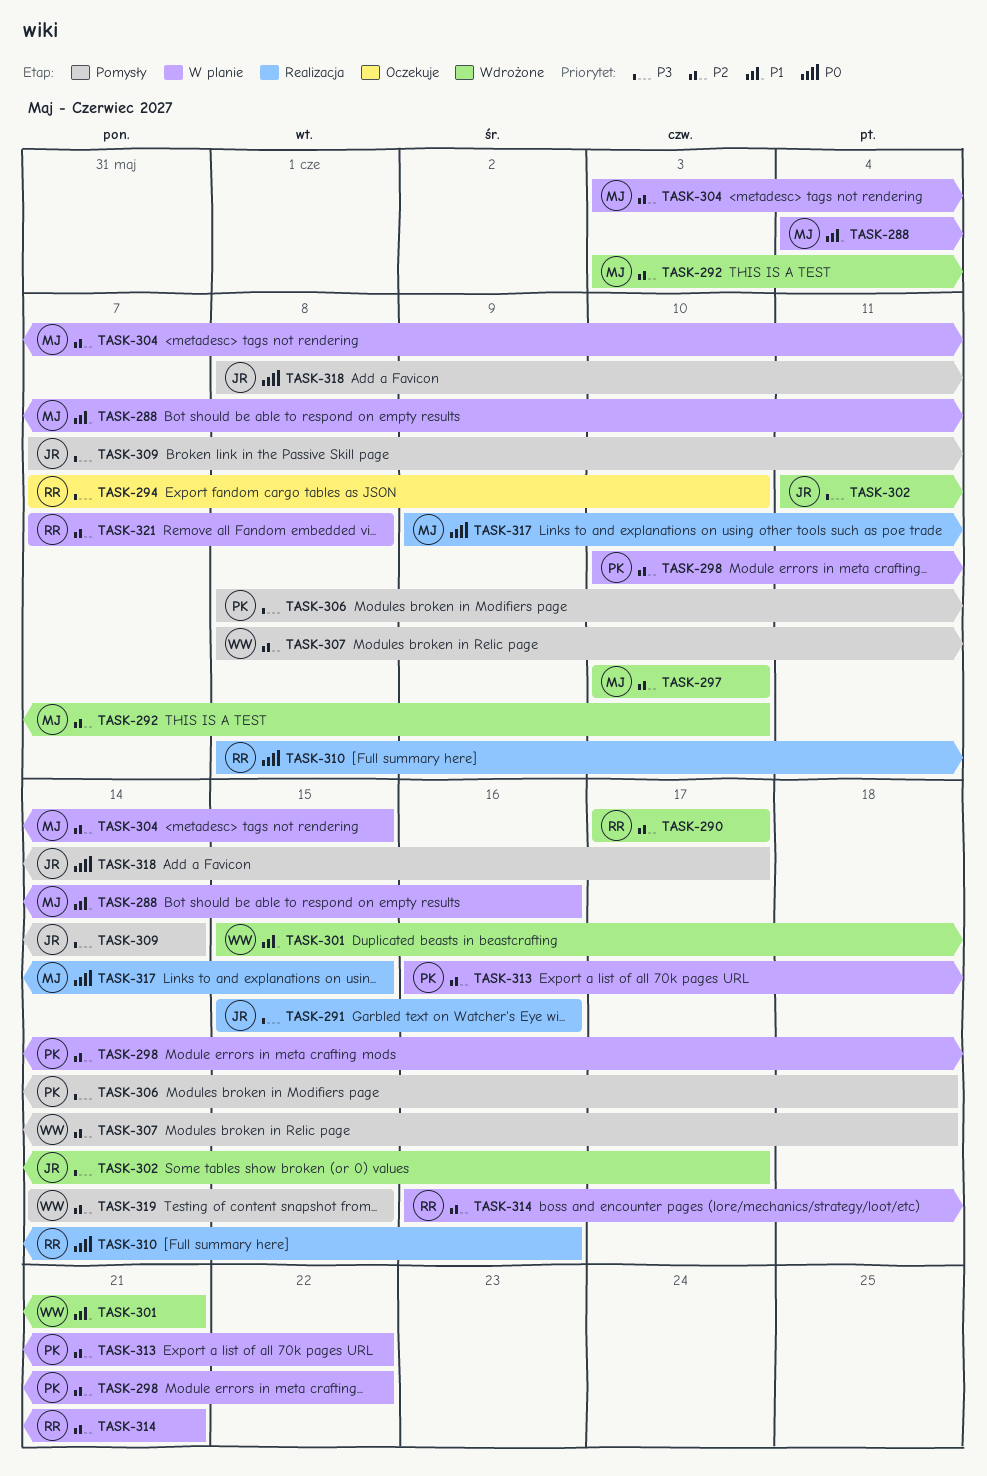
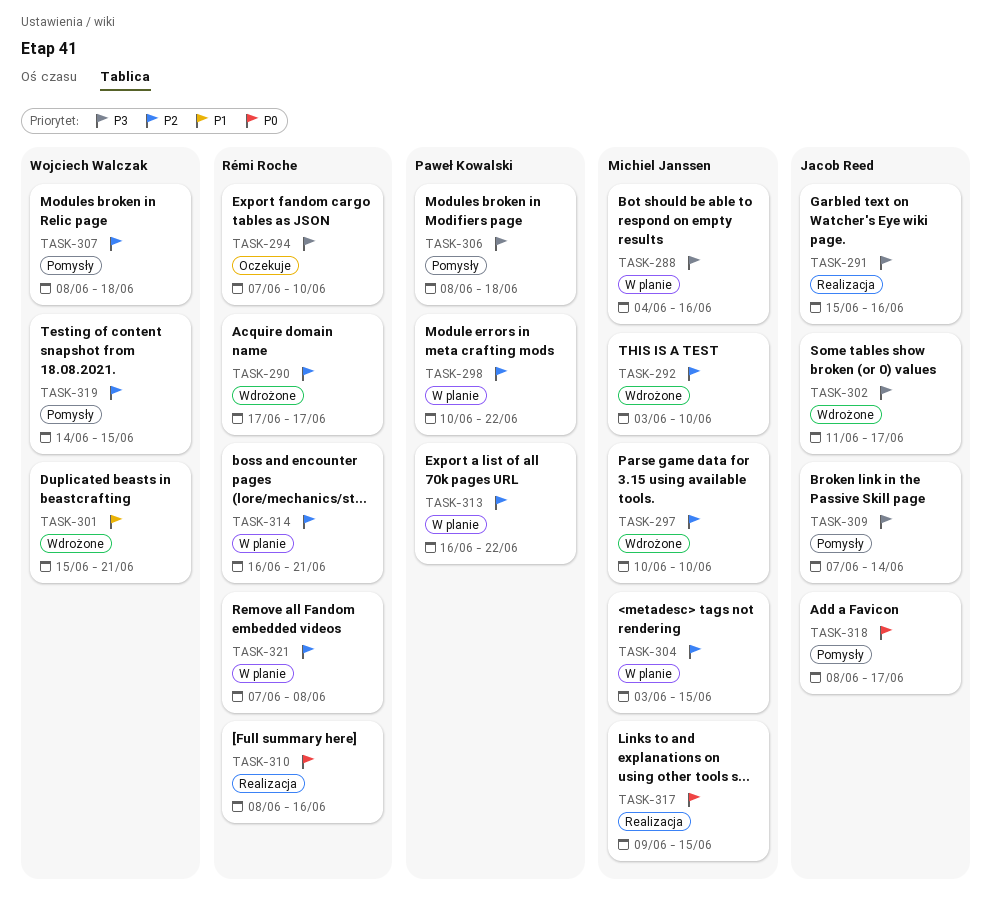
TASK-288, priority: P1 -> P3

